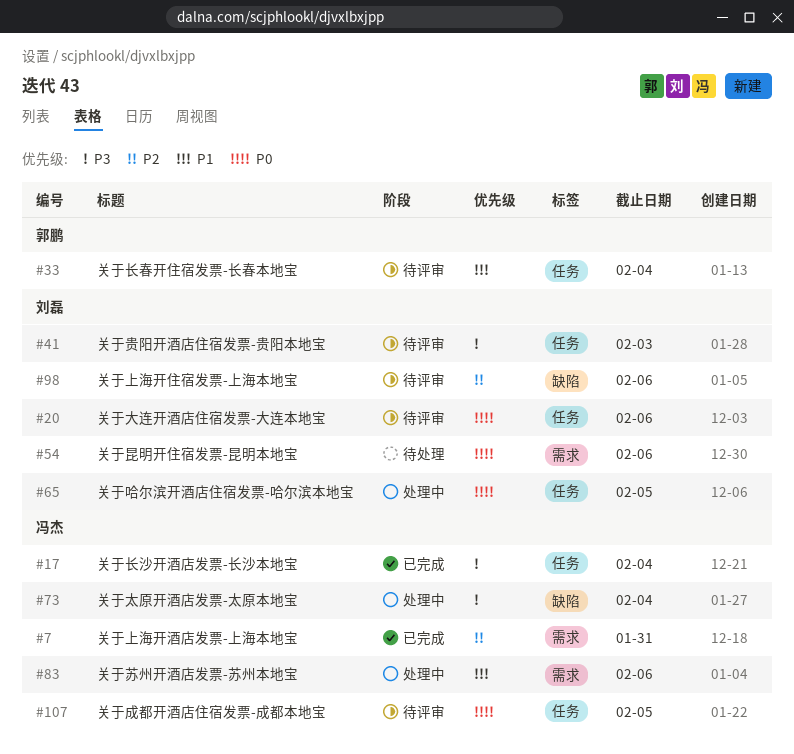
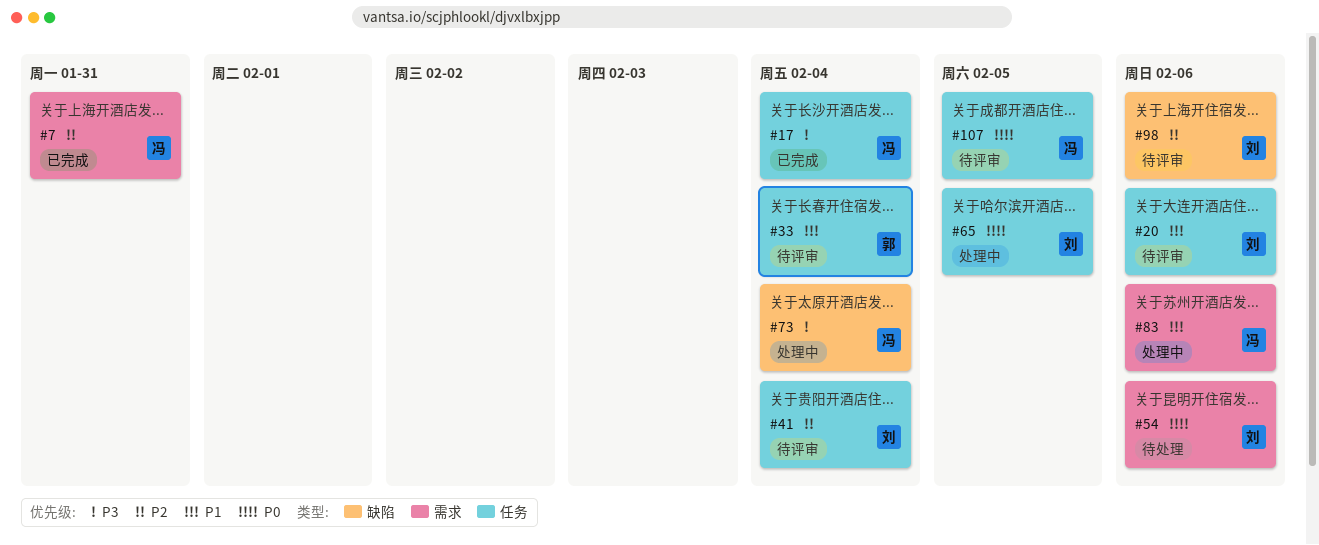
#20, priority: P0 -> P1
#41, priority: P3 -> P2
#41, due: Feb 3 -> Feb 4

